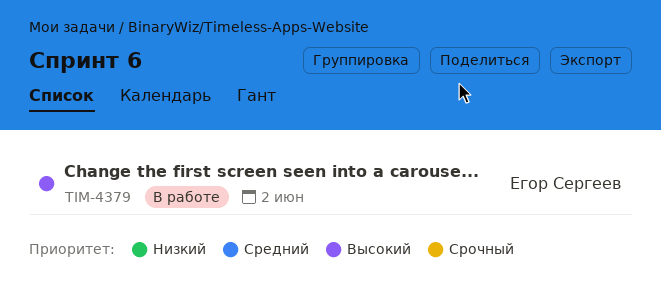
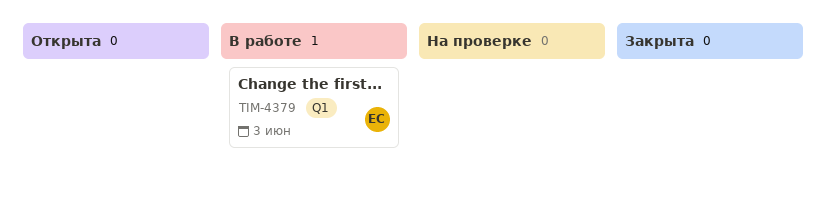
TIM-4379, due: Jun 2 -> Jun 3

